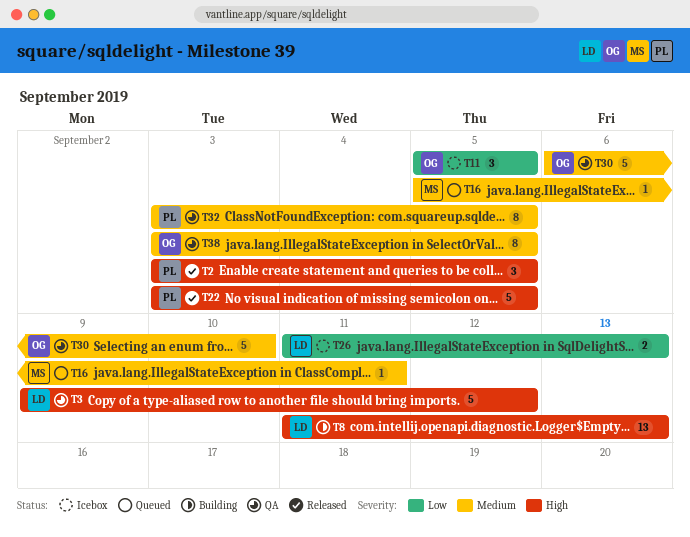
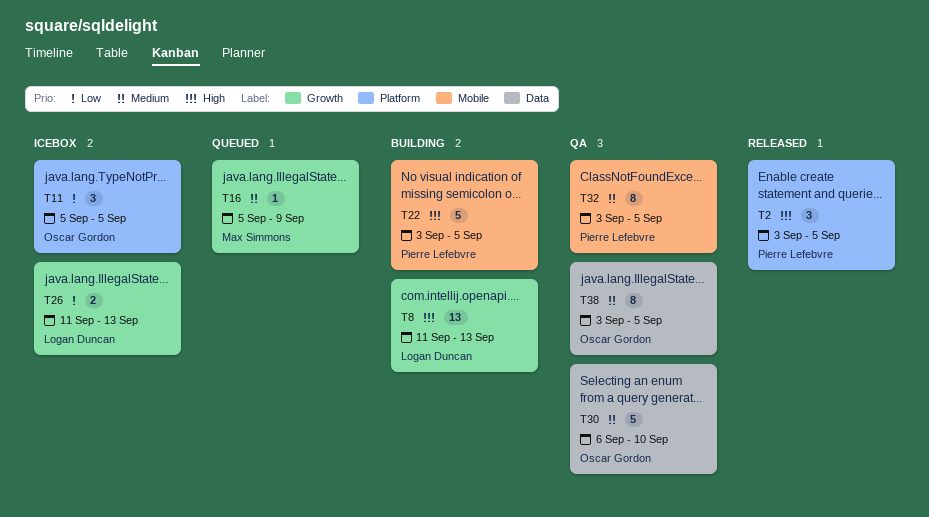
T3: present -> none
T16, due: Sep 11 -> Sep 9
T22, status: Released -> Building

